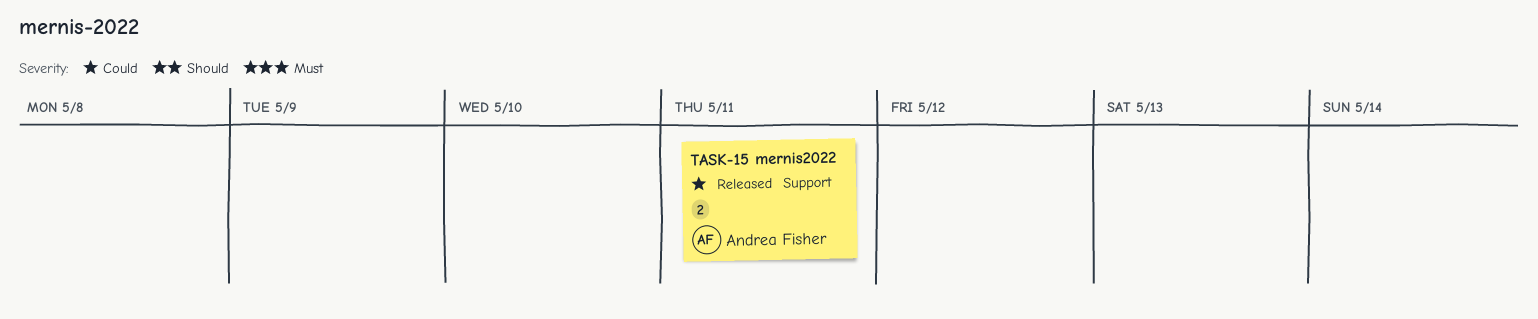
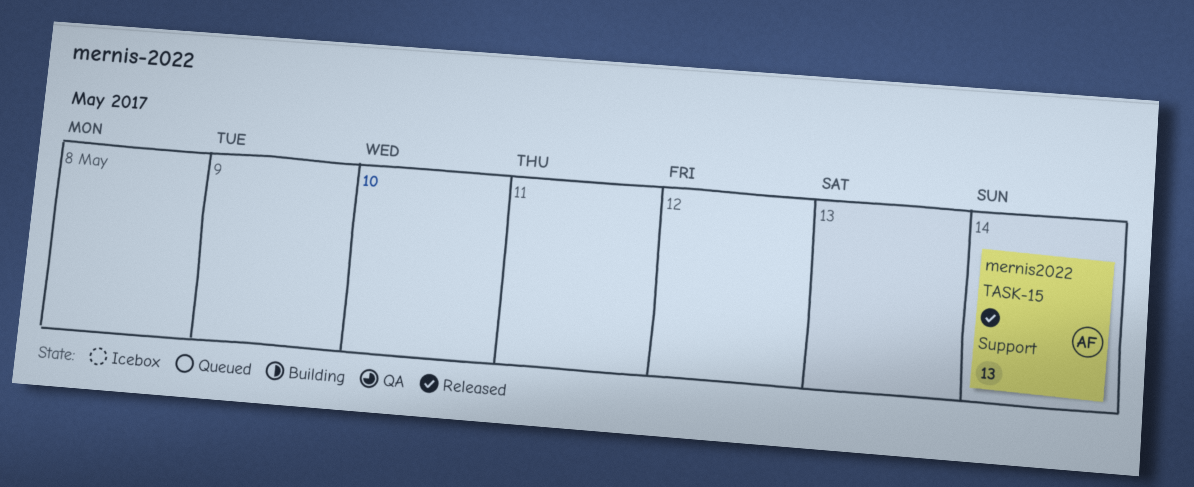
TASK-15, estimate: 2 -> 13
TASK-15, due: May 11 -> May 14

